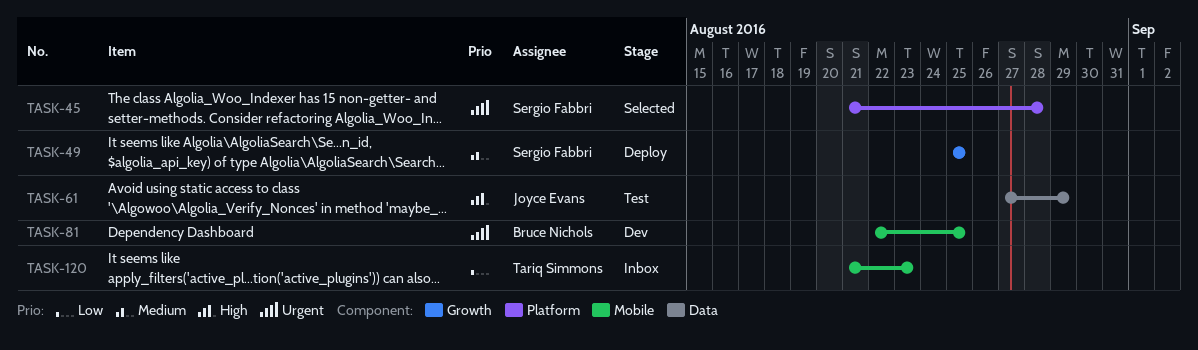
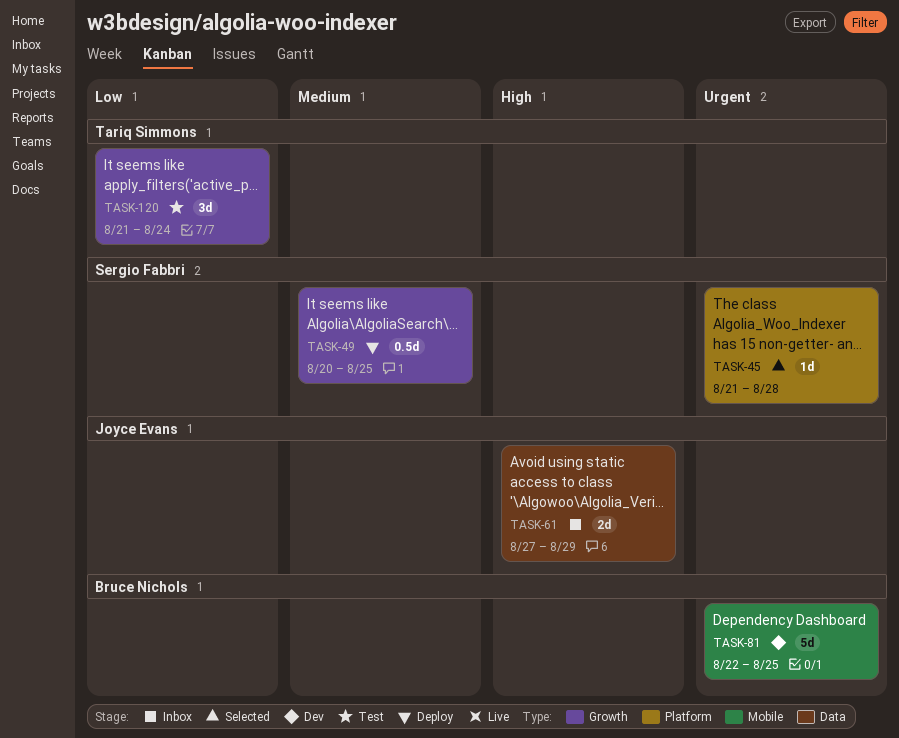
TASK-49, start: Aug 25 -> Aug 20
TASK-61, status: Test -> Inbox
TASK-120, status: Inbox -> Test
TASK-120, label: Mobile -> Growth
TASK-120, due: Aug 23 -> Aug 24

